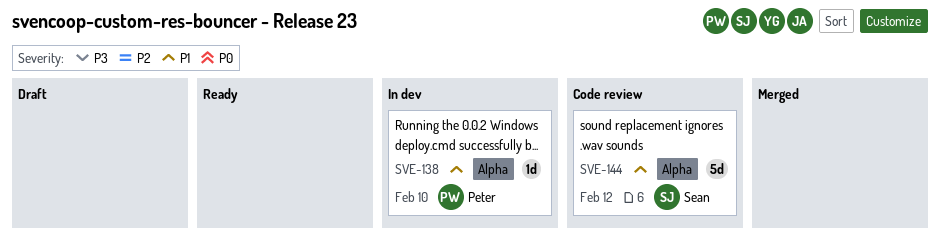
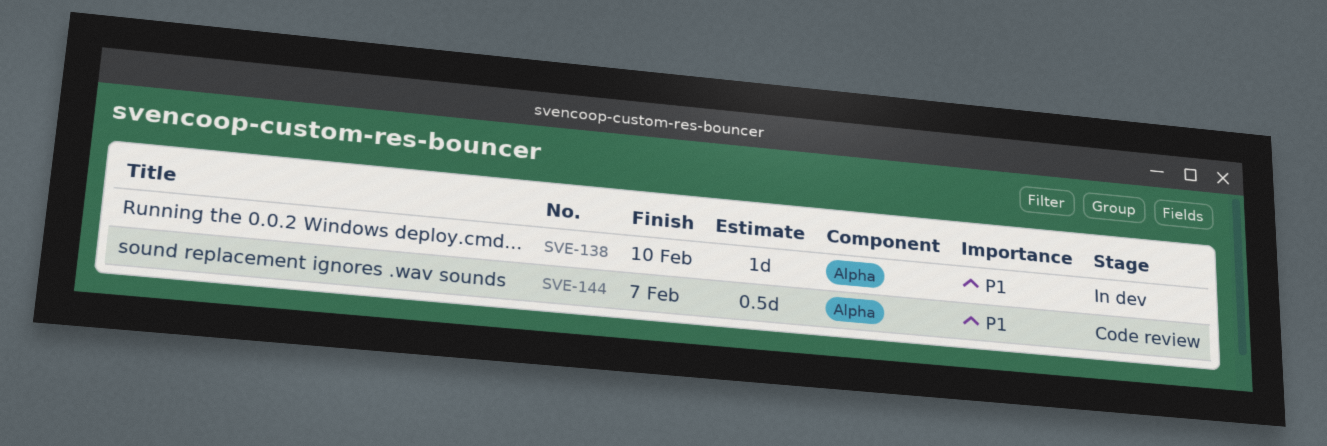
SVE-144, estimate: 5d -> 0.5d
SVE-144, due: Feb 12 -> Feb 7

